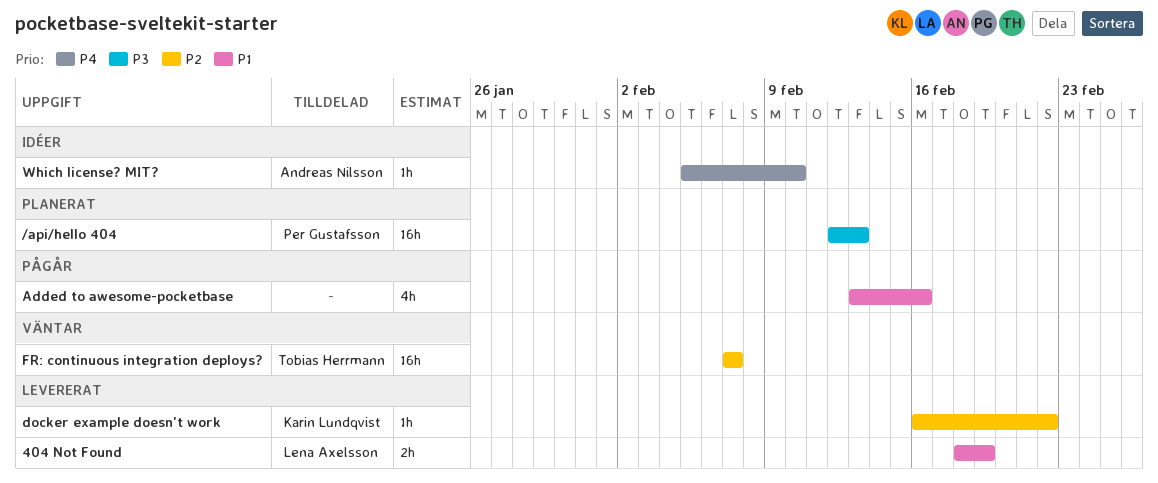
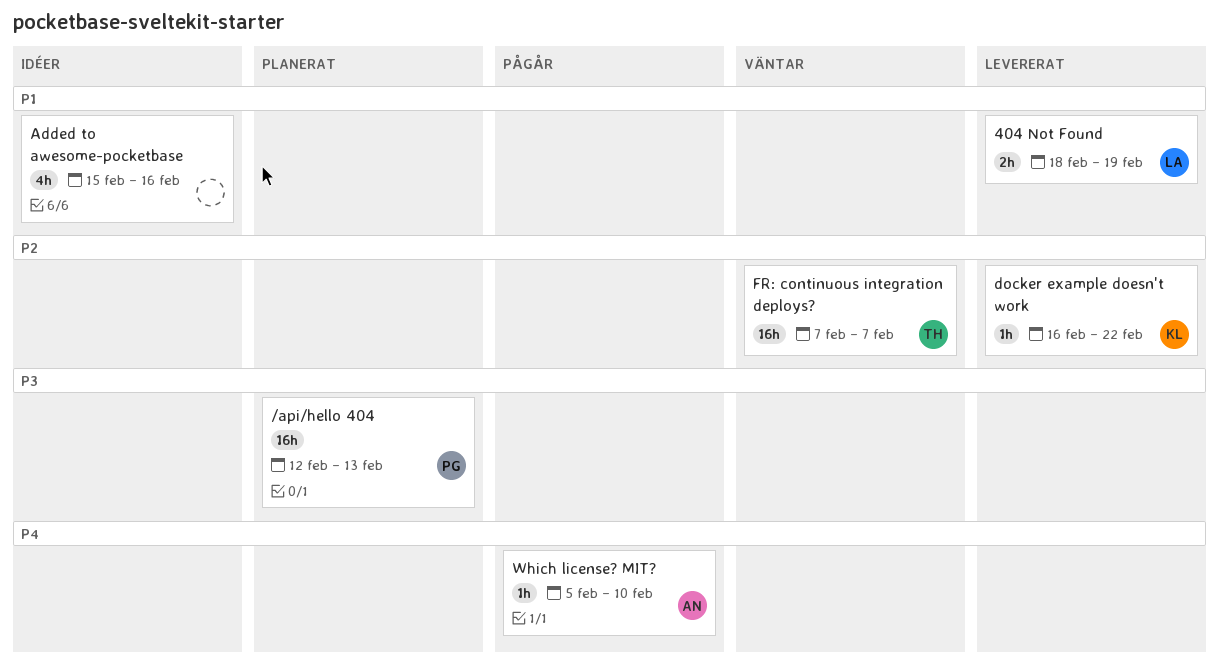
Added to awesome-pocketbase, status: Pågår -> Idéer
Added to awesome-pocketbase, start: Feb 13 -> Feb 15
Which license? MIT?, status: Idéer -> Pågår

